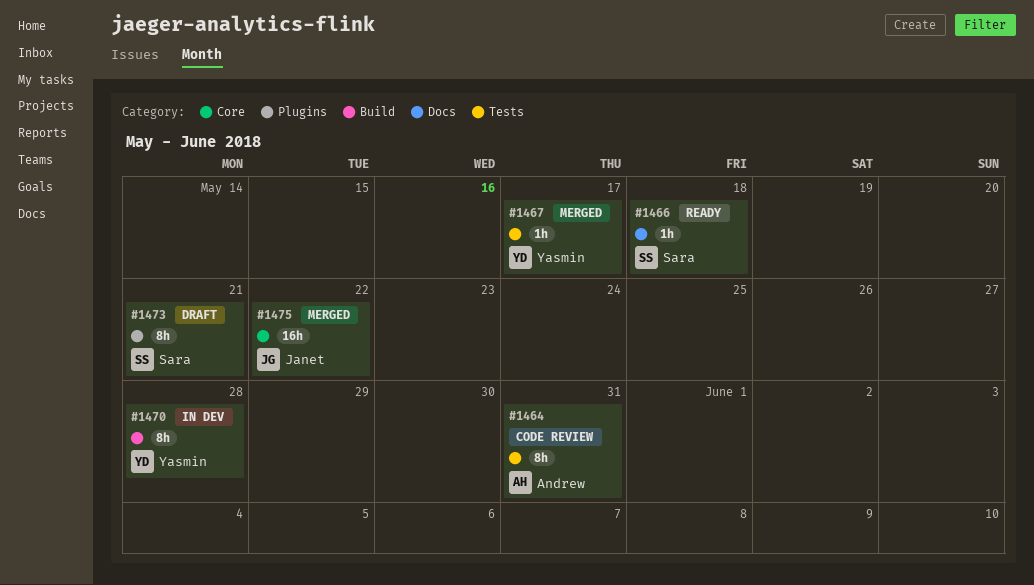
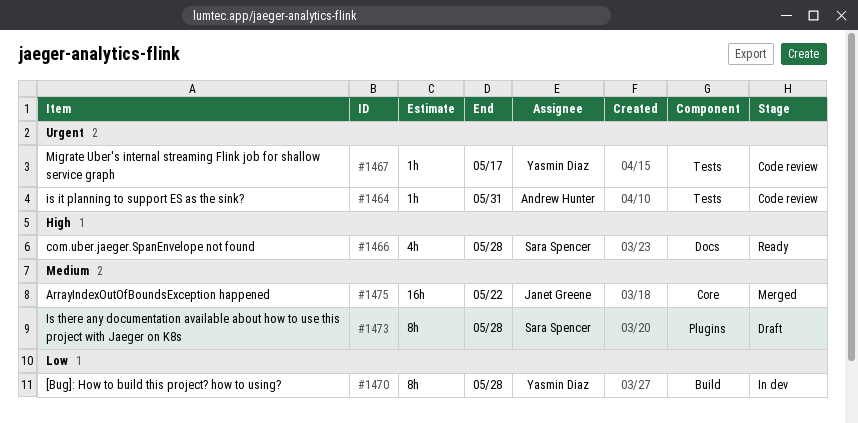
#1464, estimate: 8h -> 1h
#1466, estimate: 1h -> 4h
#1466, due: May 18 -> May 28
#1467, status: Merged -> Code review
#1473, due: May 21 -> May 28

